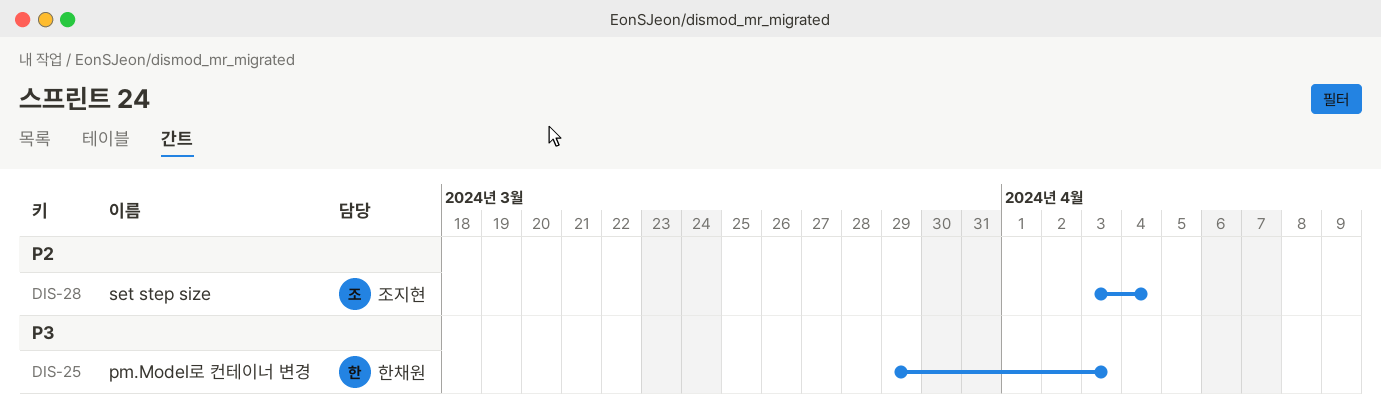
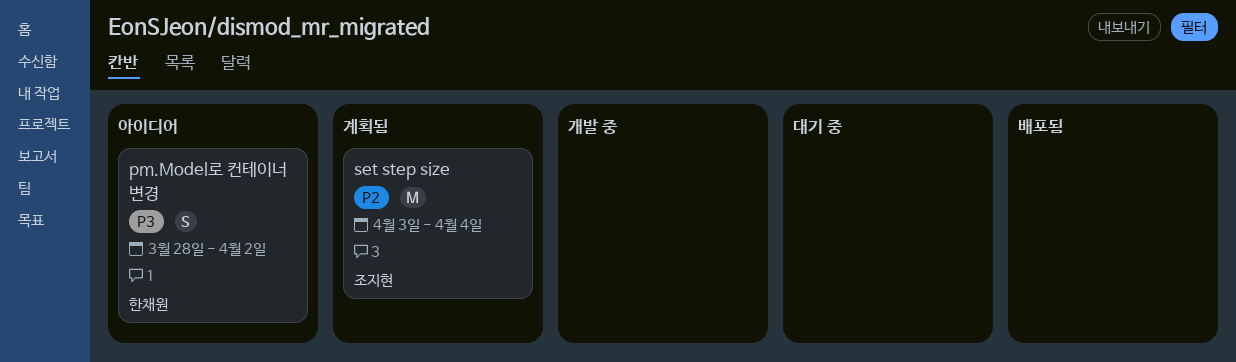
pm.Model로 컨테이너 변경, start: Mar 29 -> Mar 28
pm.Model로 컨테이너 변경, due: Apr 3 -> Apr 2

